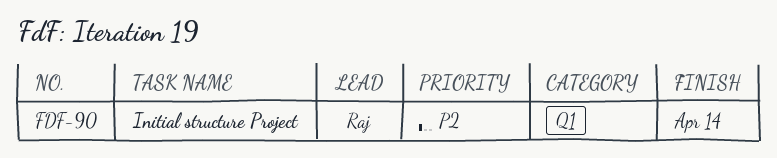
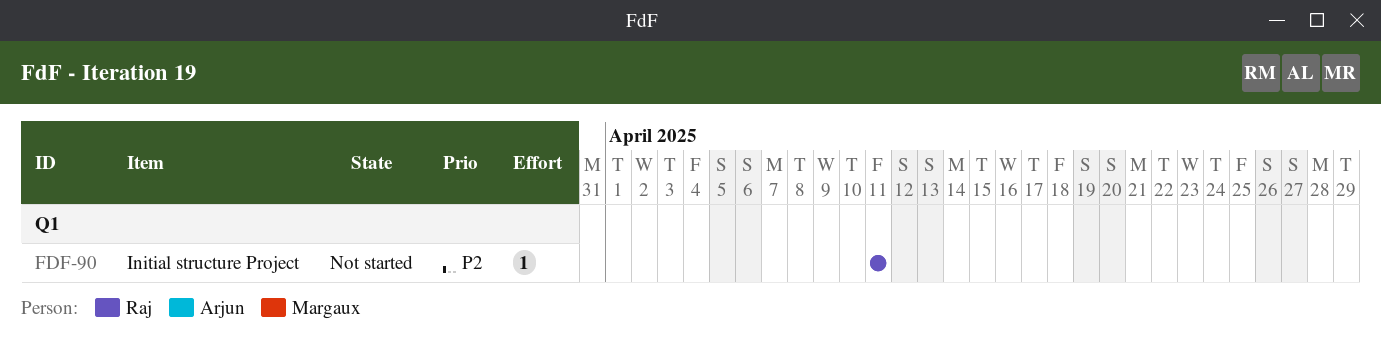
FDF-90, due: Apr 14 -> Apr 11

